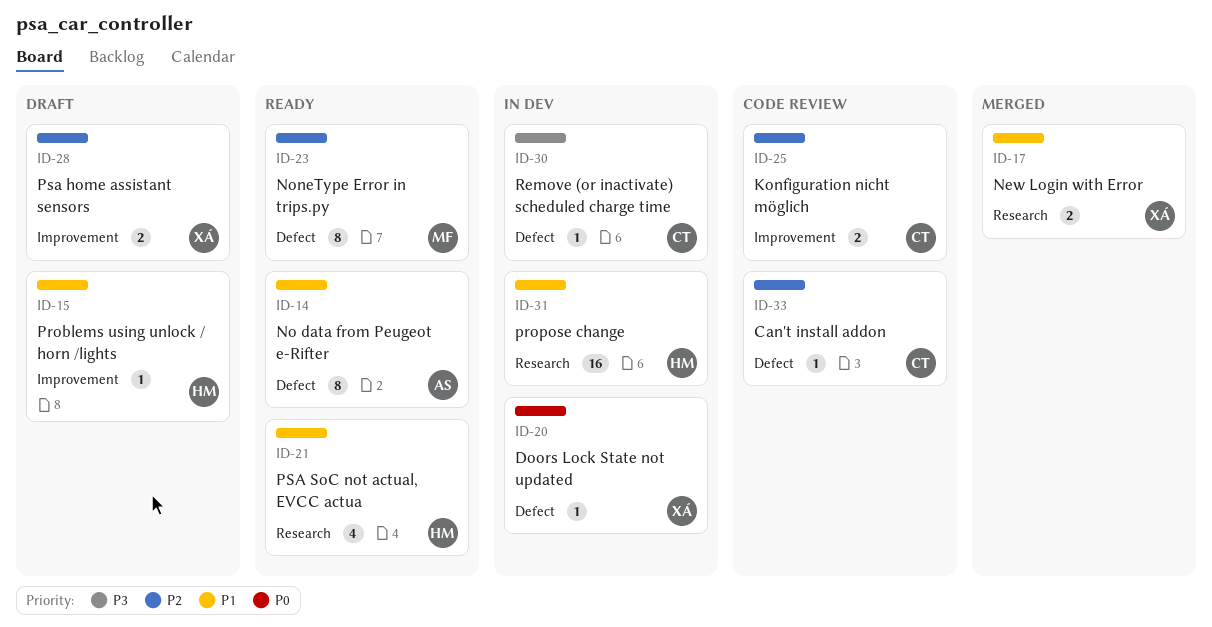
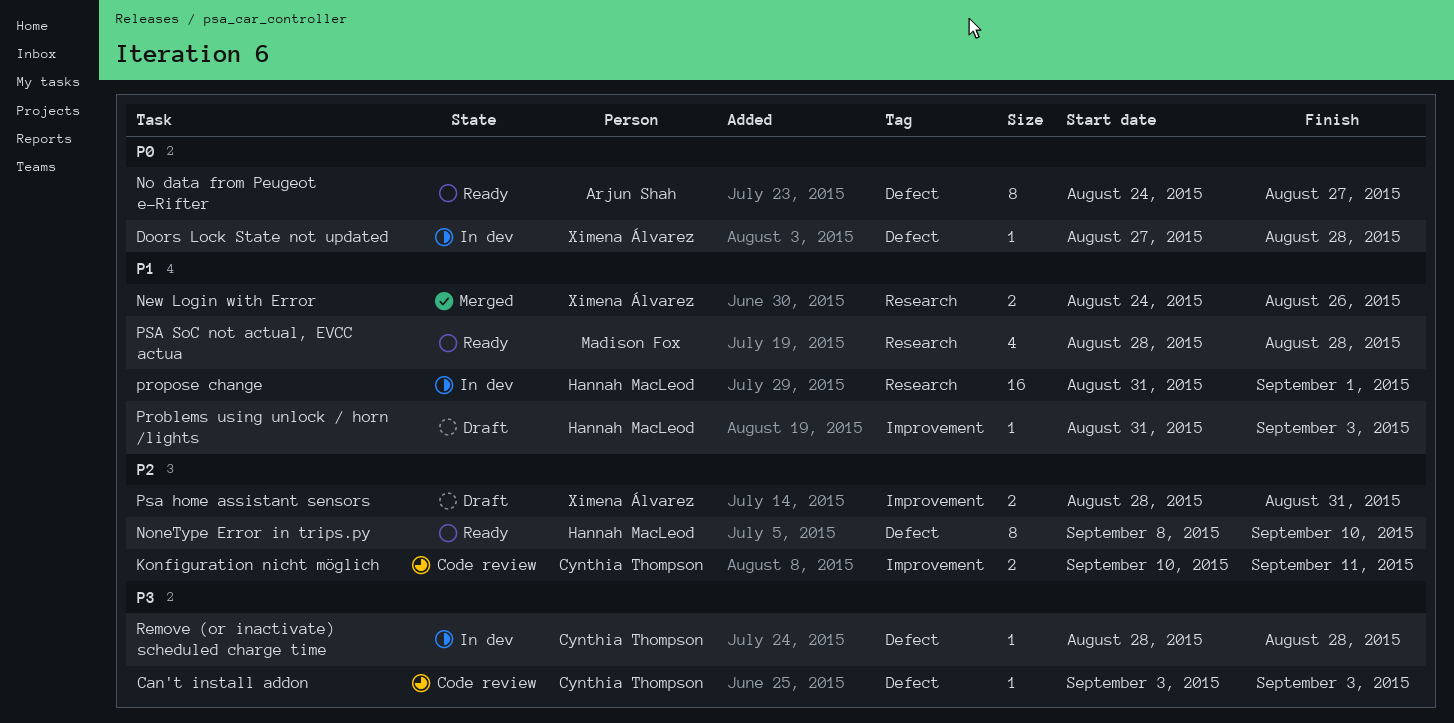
Can't install addon, priority: P2 -> P3
No data from Peugeot e-Rifter, priority: P1 -> P0
NoneType Error in trips.py, owner: Madison Fox -> Hannah MacLeod
PSA SoC not actual, EVCC actua, owner: Hannah MacLeod -> Madison Fox

